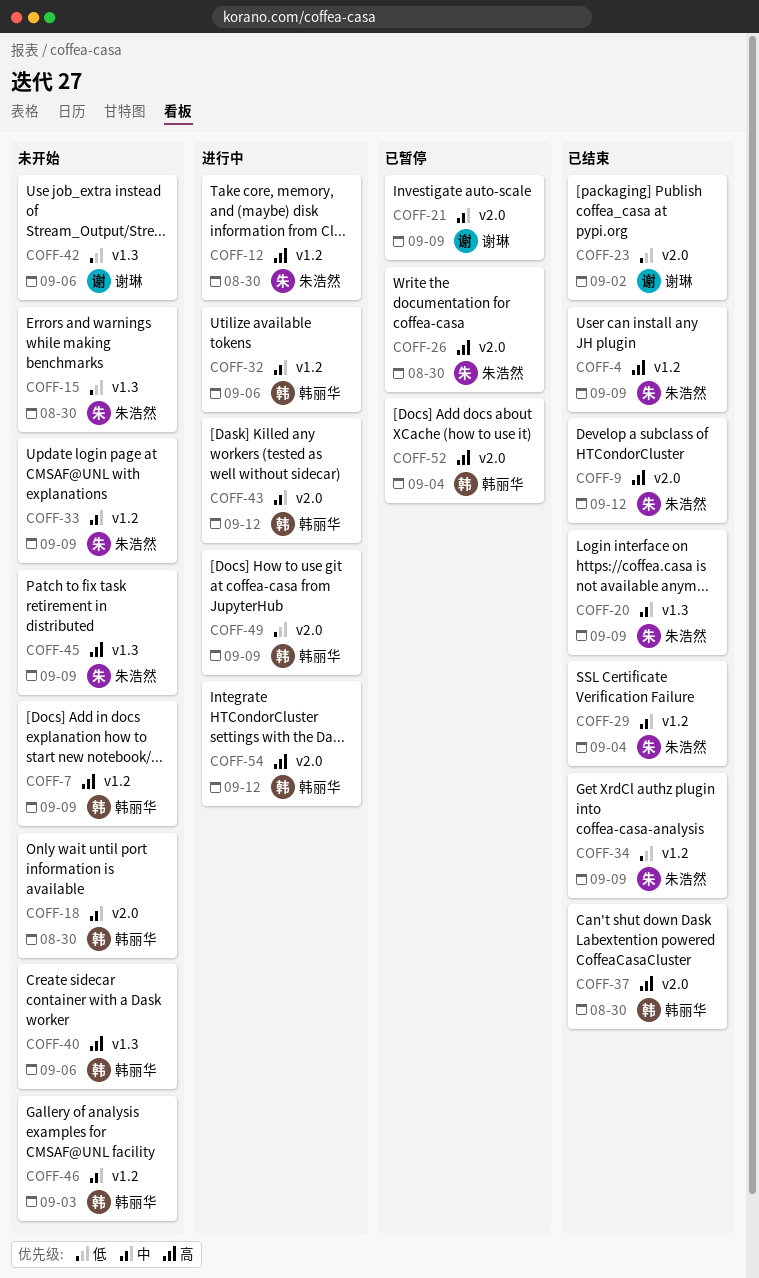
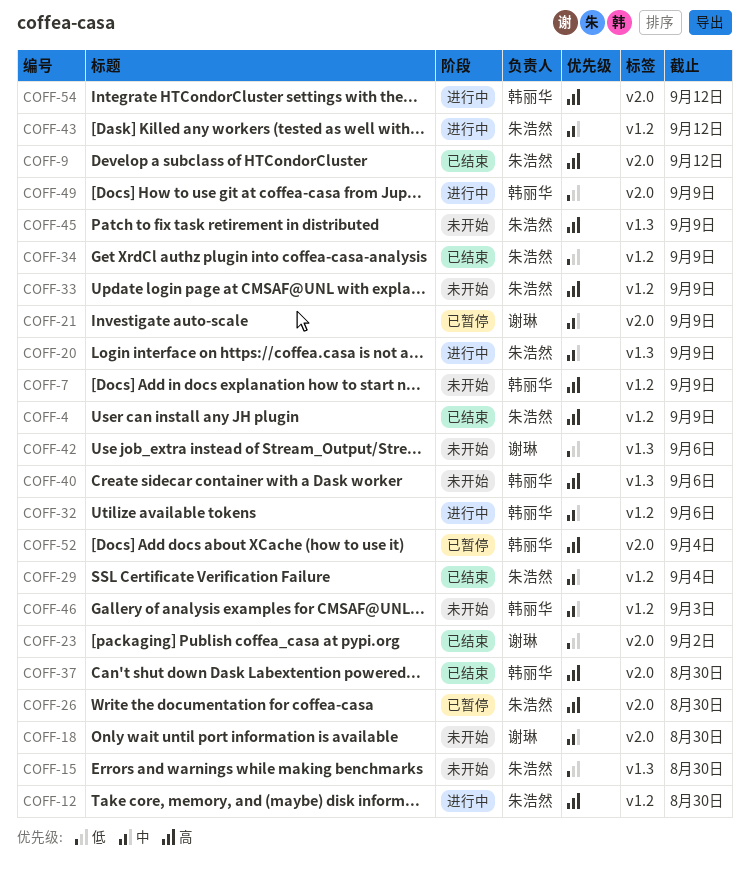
COFF-18, owner: 韩丽华 -> 谢琳
COFF-20, status: 已结束 -> 进行中
COFF-33, priority: 中 -> 高
COFF-43, owner: 韩丽华 -> 朱浩然
COFF-43, label: v2.0 -> v1.2

